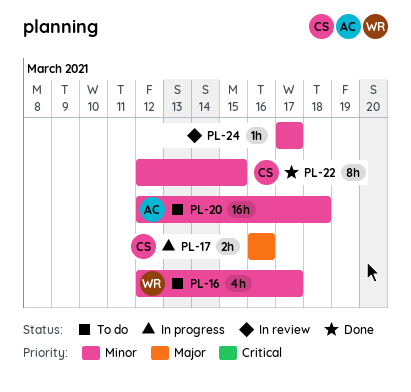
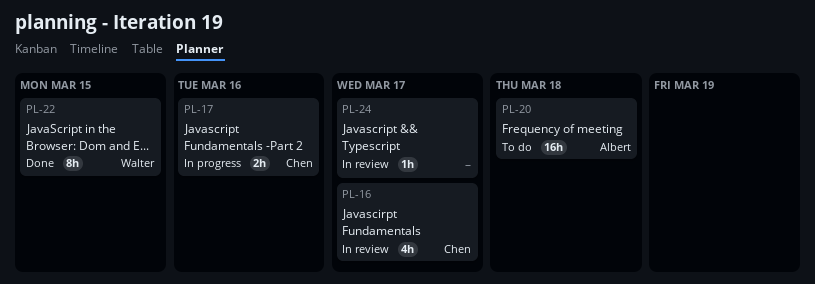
PL-16, status: To do -> In review
PL-16, owner: Walter -> Chen
PL-22, owner: Chen -> Walter

